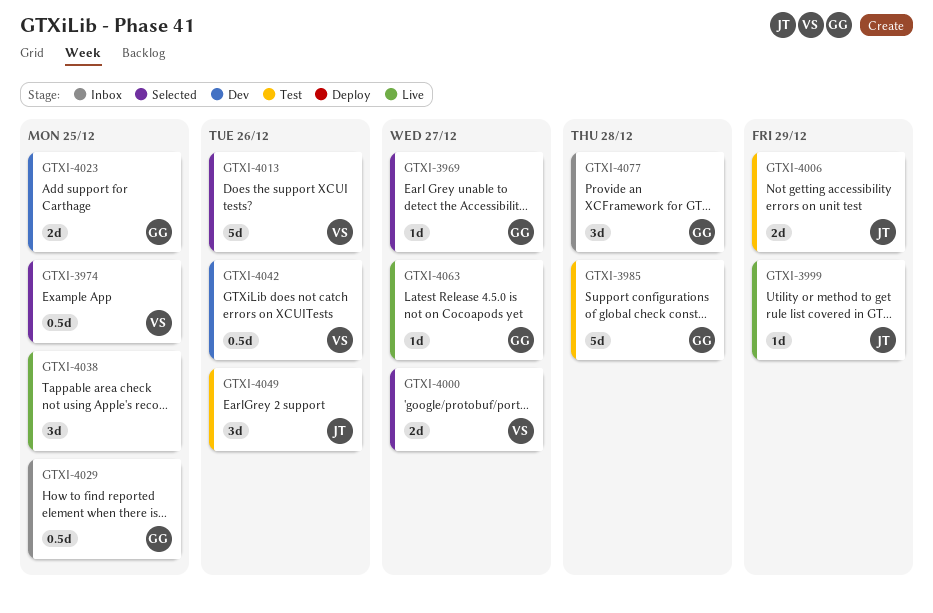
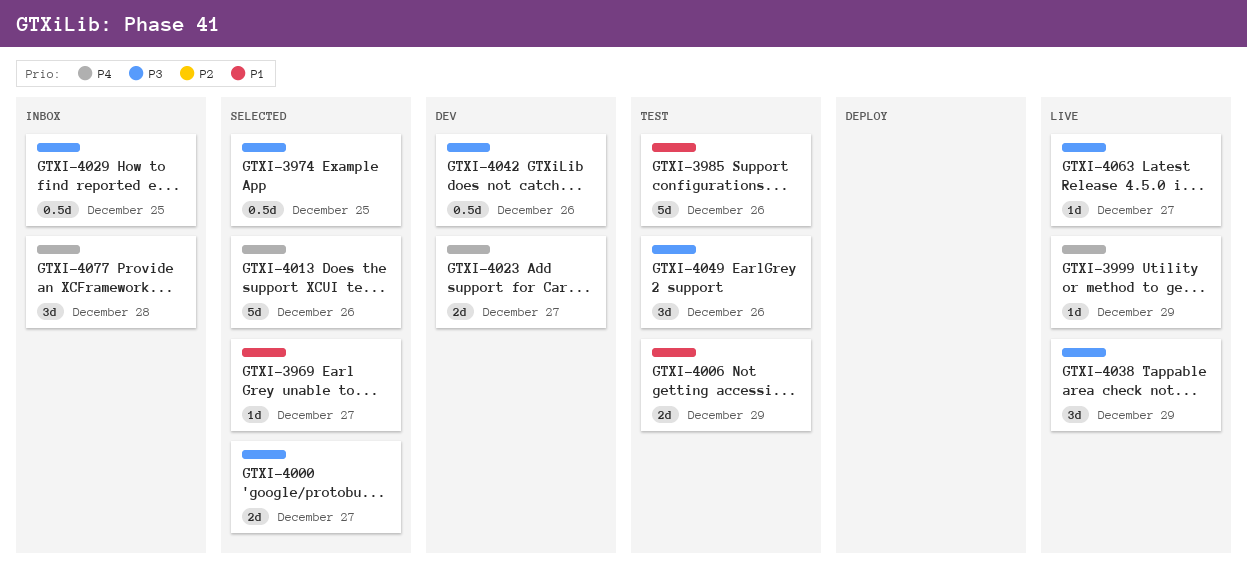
GTXI-3985, due: Dec 28 -> Dec 26
GTXI-4023, due: Dec 25 -> Dec 27
GTXI-4038, due: Dec 25 -> Dec 29

